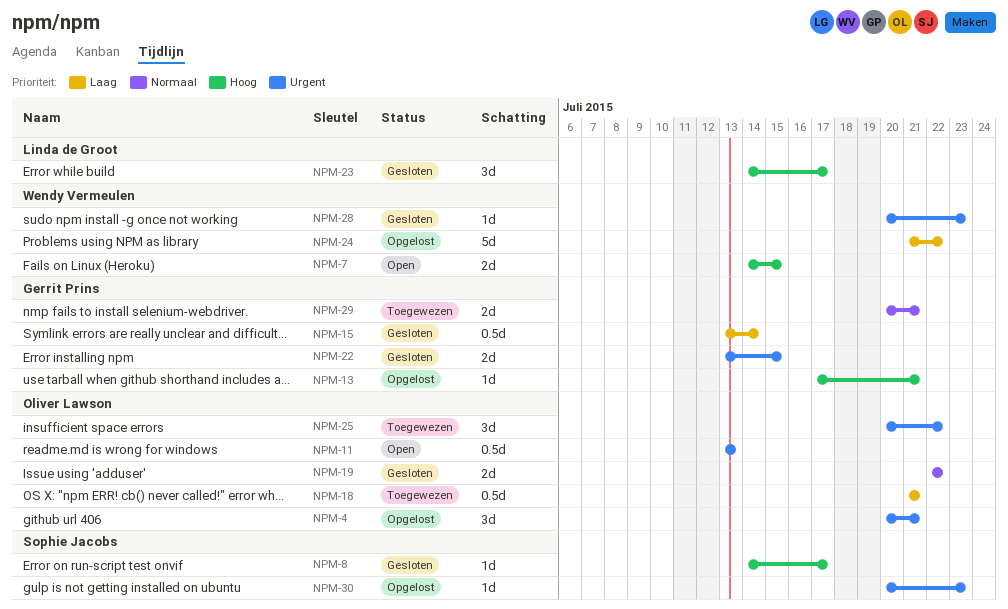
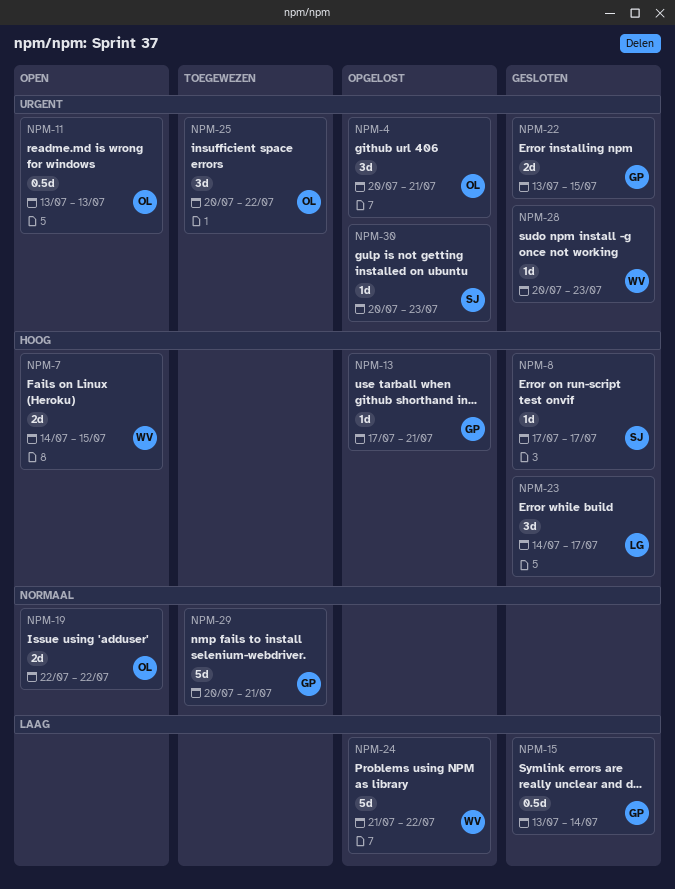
NPM-8, start: Jul 14 -> Jul 17
NPM-18: present -> none
NPM-19, status: Gesloten -> Open
NPM-29, estimate: 2d -> 5d

